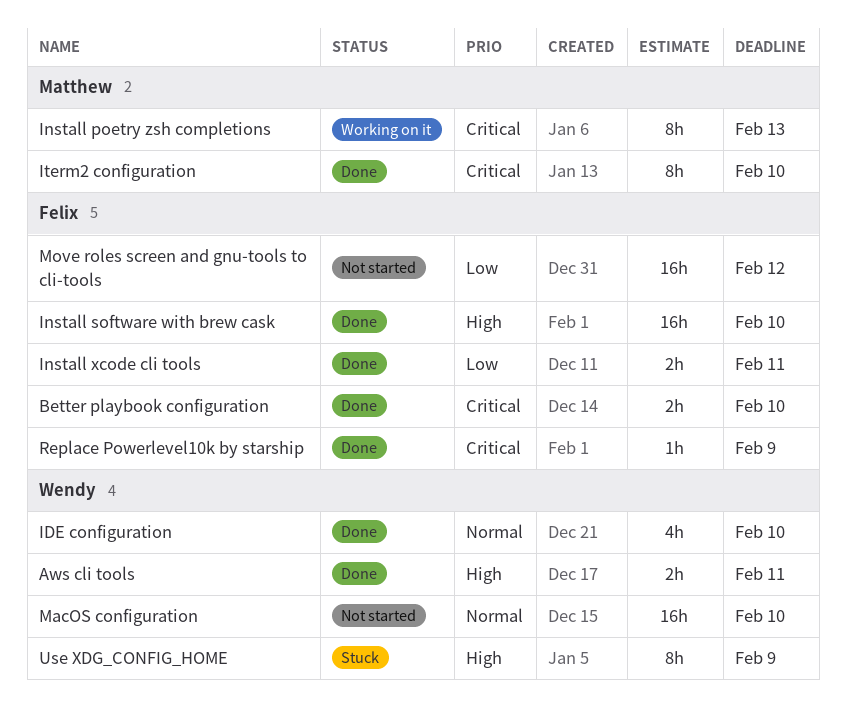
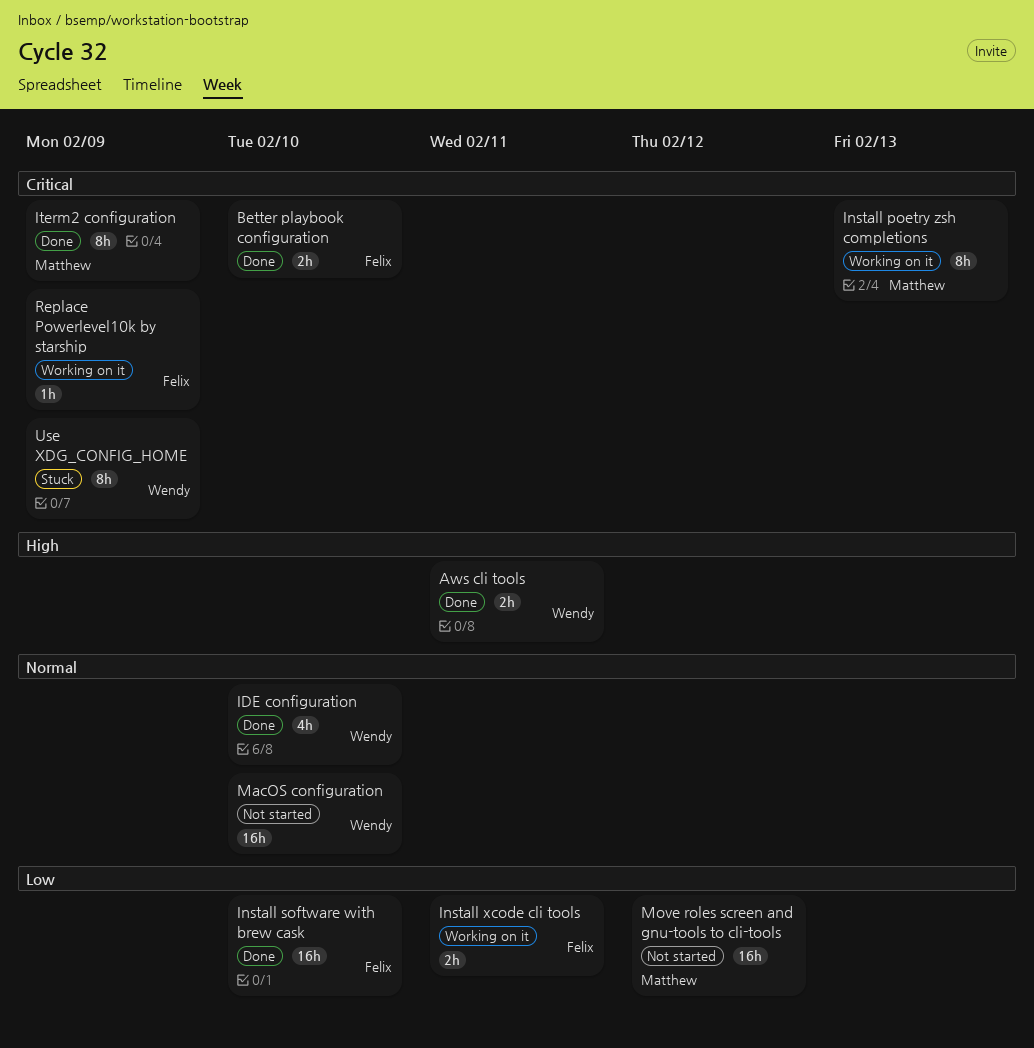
Install software with brew cask, priority: High -> Low
Install xcode cli tools, status: Done -> Working on it
Iterm2 configuration, due: Feb 10 -> Feb 9
Move roles screen and gnu-tools to cli-tools, owner: Felix -> Matthew
Replace Powerlevel10k by starship, status: Done -> Working on it
Use XDG_CONFIG_HOME, priority: High -> Critical

